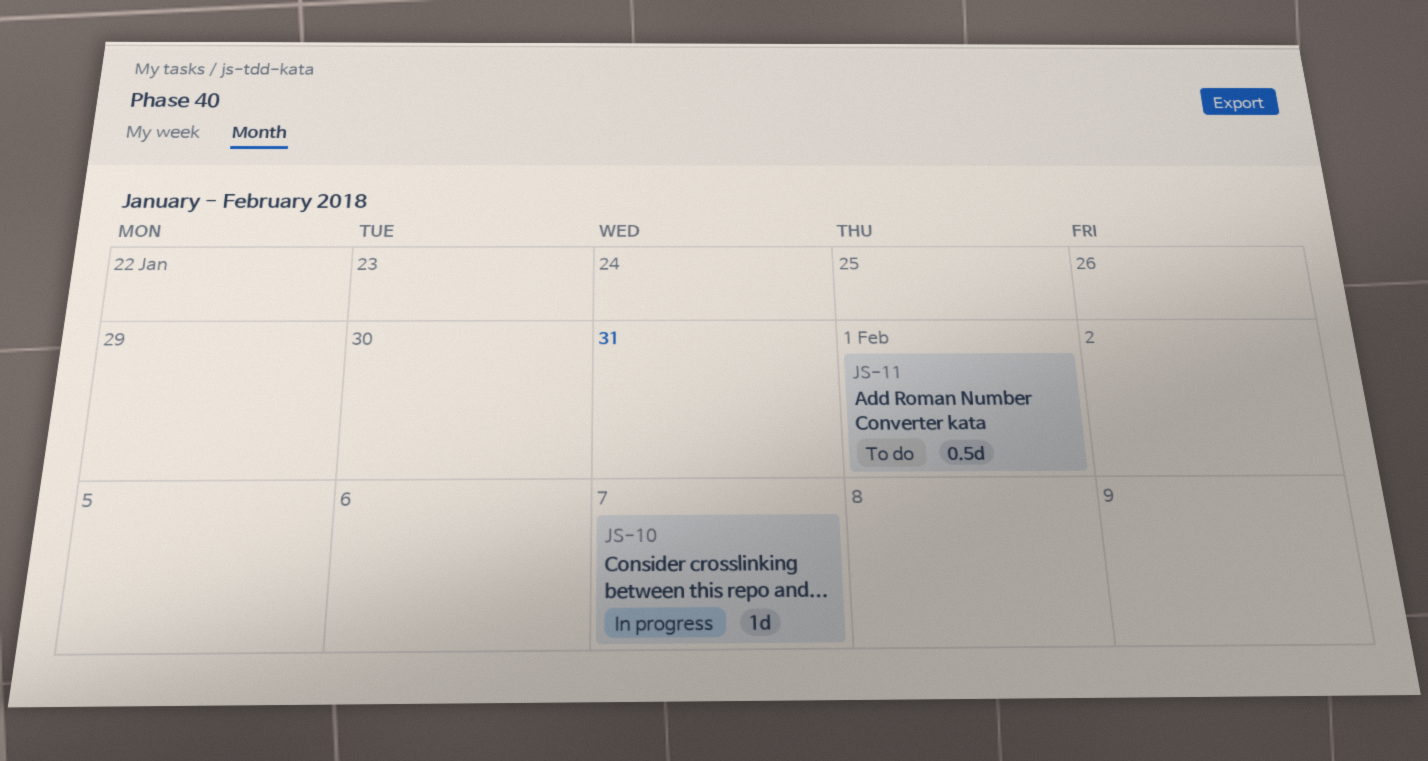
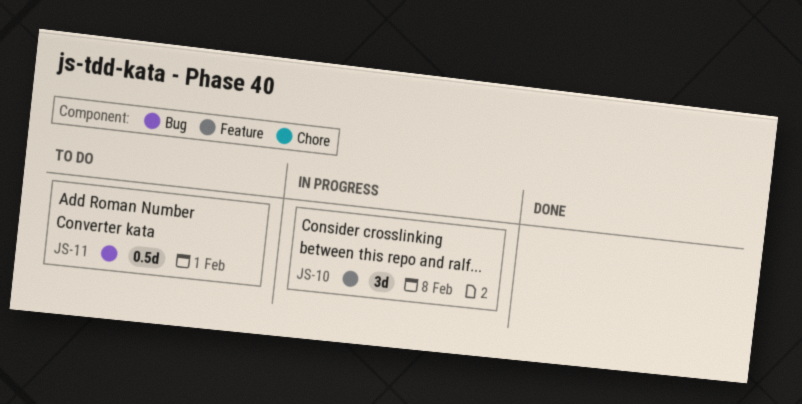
JS-10, estimate: 1d -> 3d
JS-10, due: Feb 7 -> Feb 8

